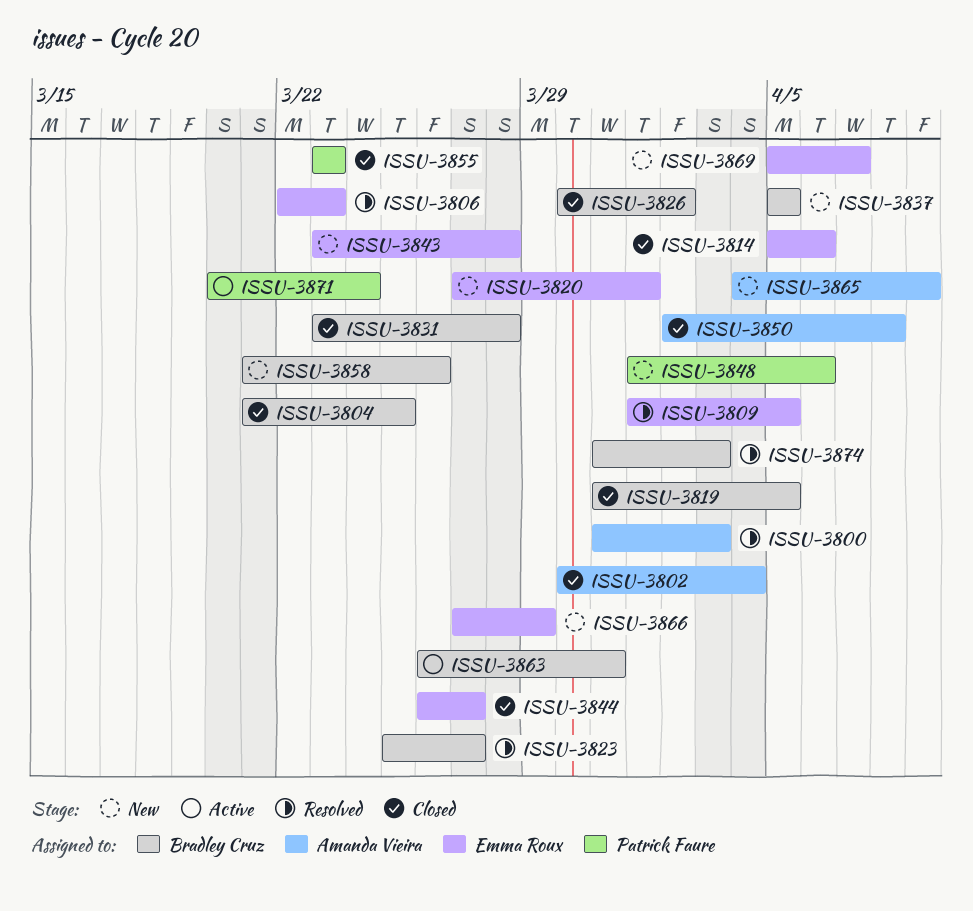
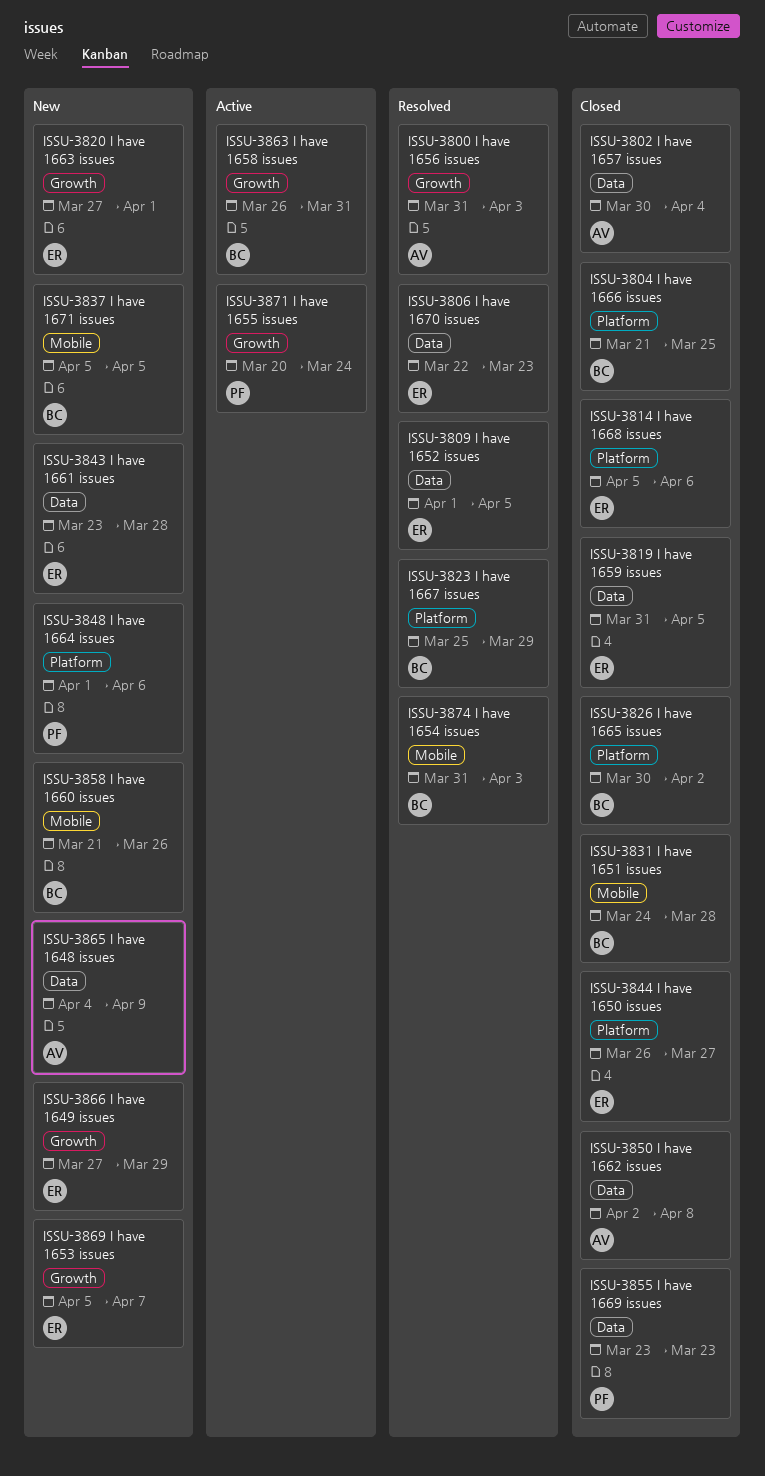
ISSU-3819, owner: Bradley Cruz -> Emma Roux
ISSU-3823, due: Mar 27 -> Mar 29
ISSU-3831, start: Mar 23 -> Mar 24

